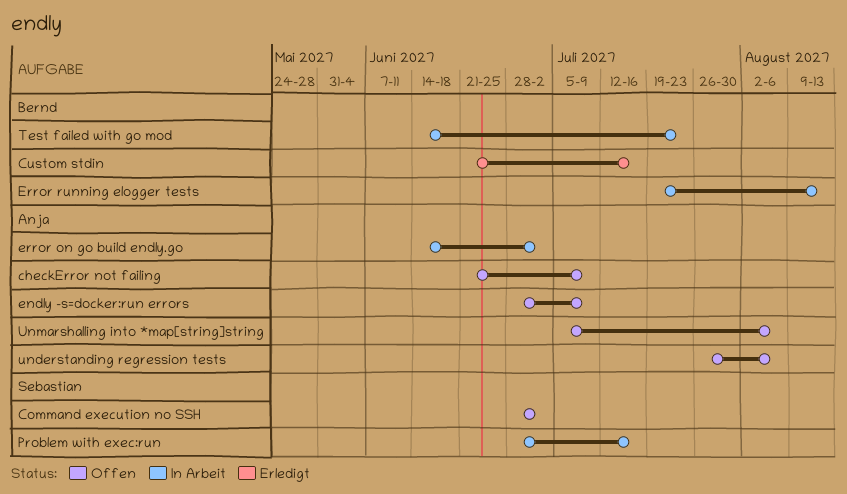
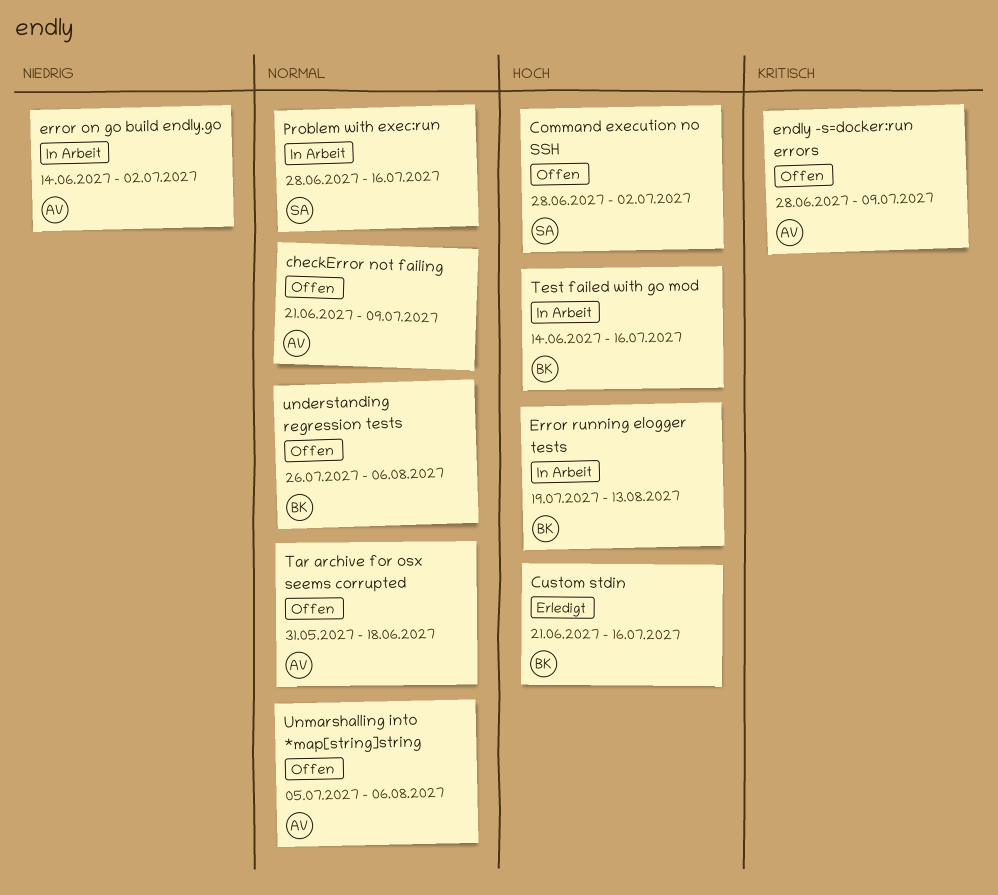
Tar archive for osx seems corrupted: none -> present
Test failed with go mod, due: Jul 23 -> Jul 16
understanding regression tests, owner: Anja -> Bernd

